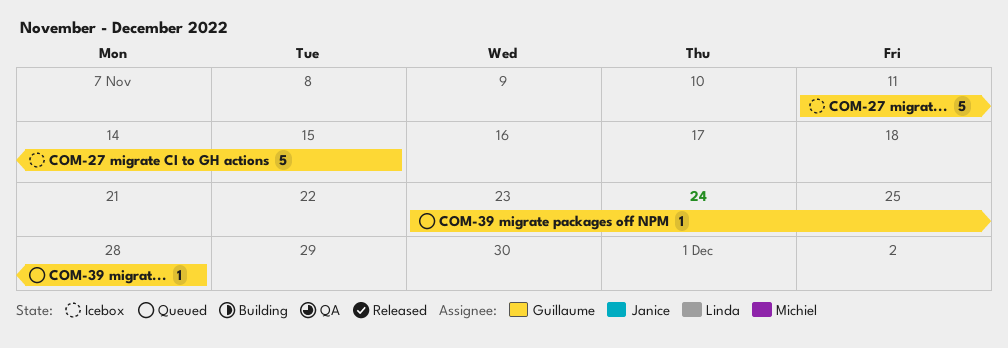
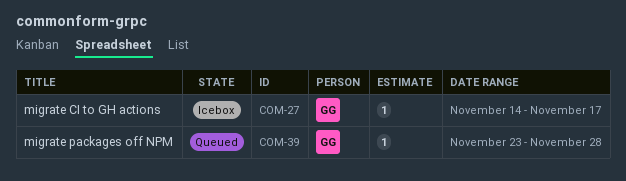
COM-27, estimate: 5 -> 1
COM-27, start: Nov 11 -> Nov 14
COM-27, due: Nov 15 -> Nov 17

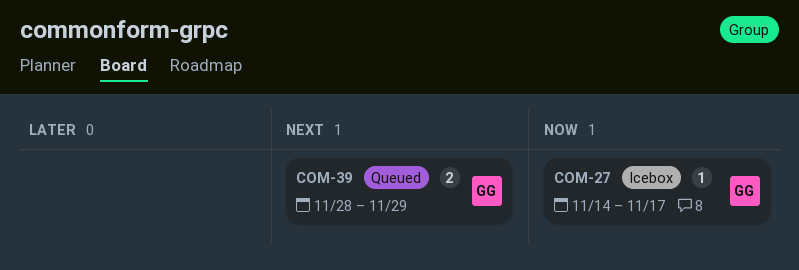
COM-39, estimate: 1 -> 2
COM-39, start: Nov 23 -> Nov 28
COM-39, due: Nov 28 -> Nov 29

